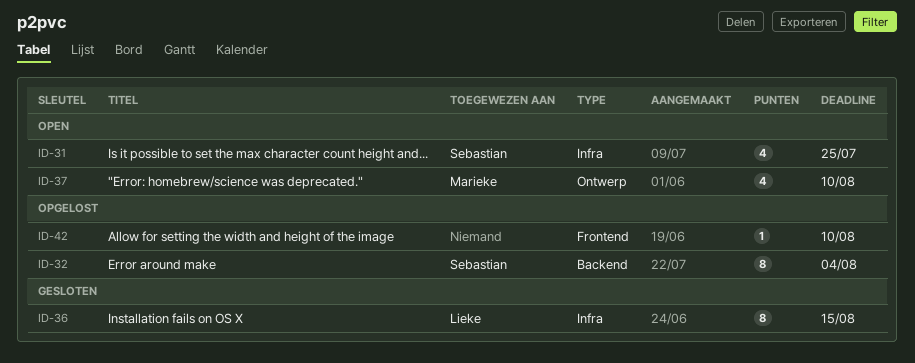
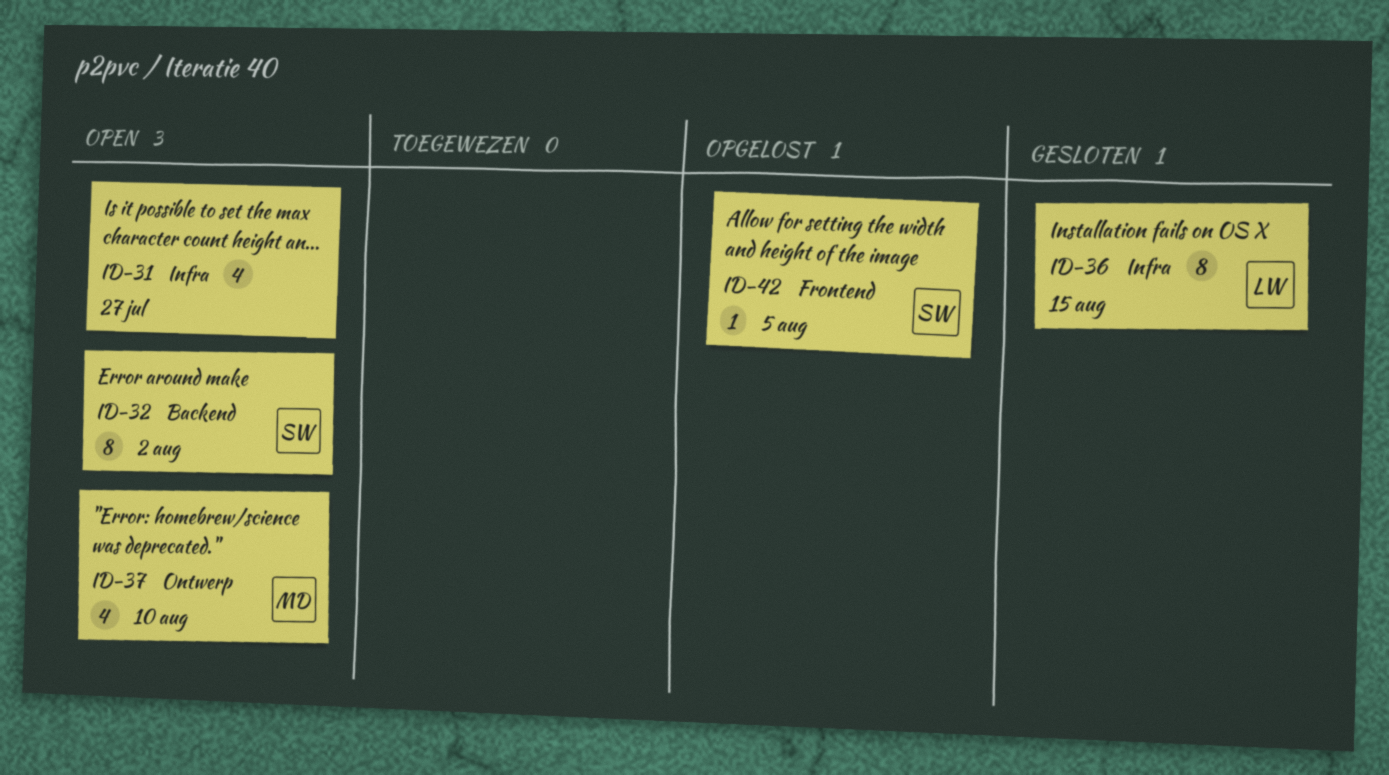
ID-31, owner: Sebastian -> none
ID-31, due: Jul 25 -> Jul 27
ID-32, status: Opgelost -> Open
ID-32, due: Aug 4 -> Aug 2
ID-42, owner: none -> Sebastian
ID-42, due: Aug 10 -> Aug 5

